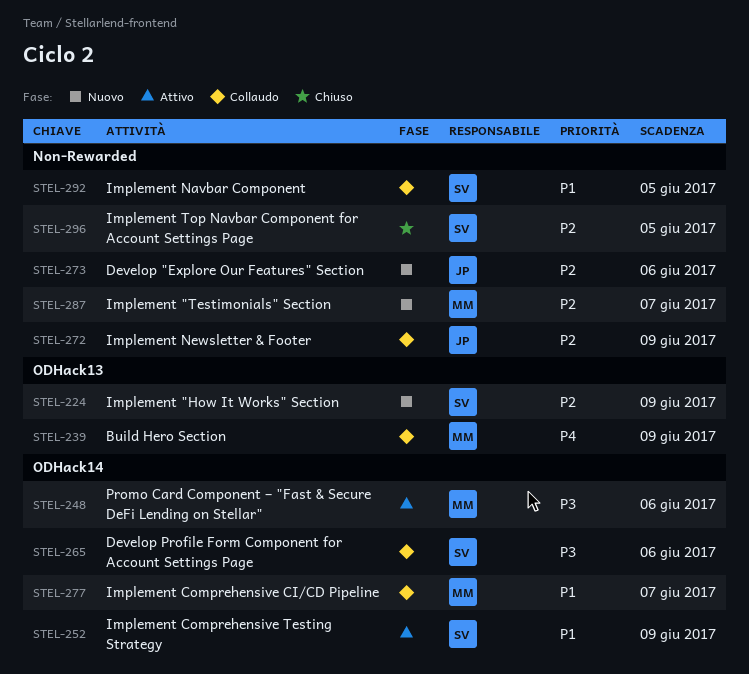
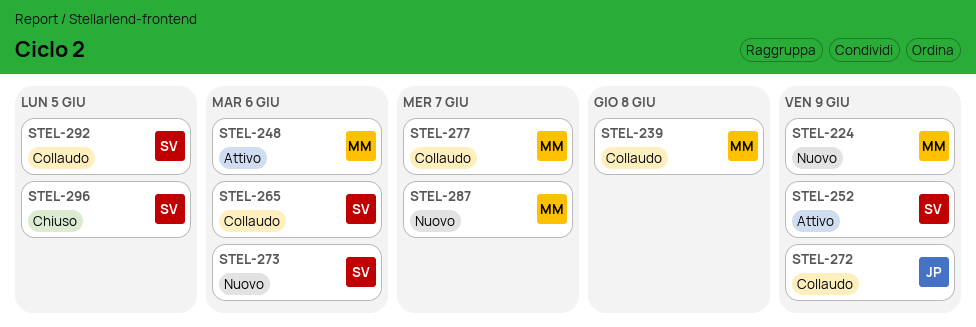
STEL-224, owner: SV -> MM
STEL-239, due: Jun 9 -> Jun 8
STEL-273, owner: JP -> SV

